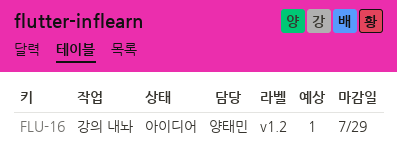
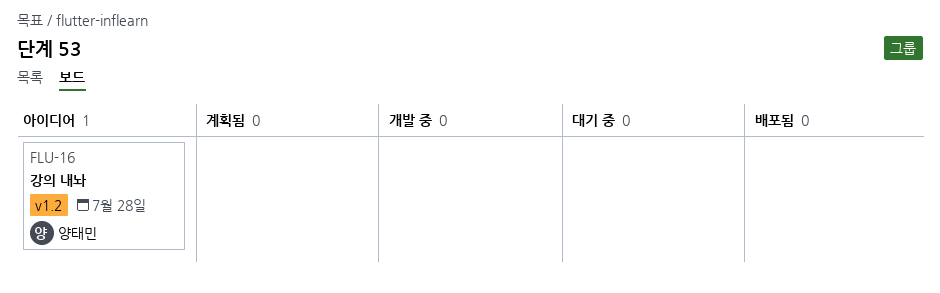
FLU-16, due: Jul 29 -> Jul 28

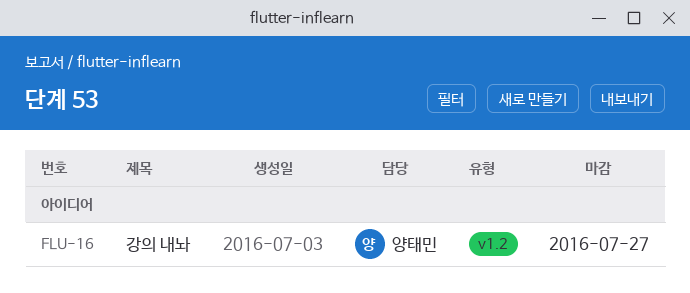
FLU-16, due: Jul 28 -> Jul 27

